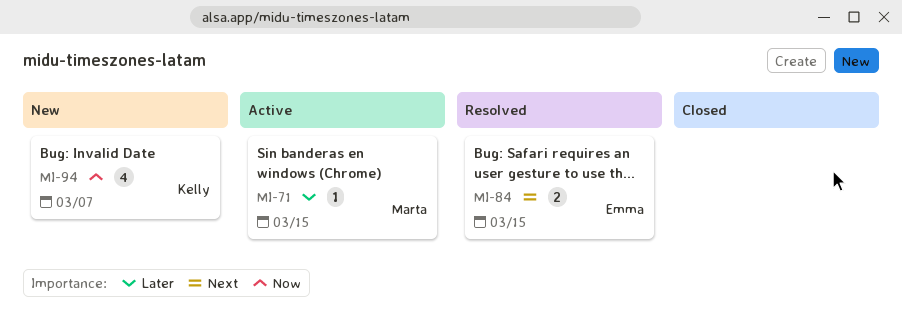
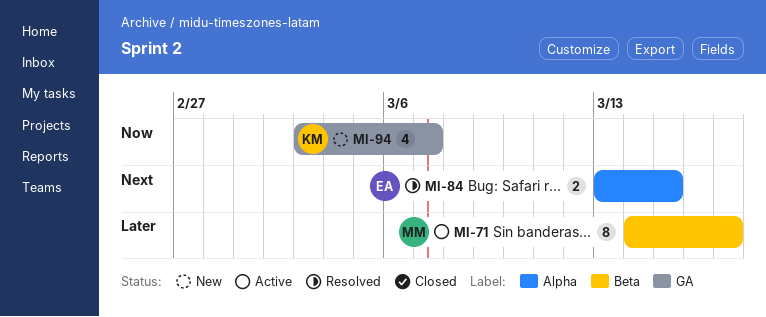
MI-71, estimate: 1 -> 8
MI-71, due: Mar 15 -> Mar 17

